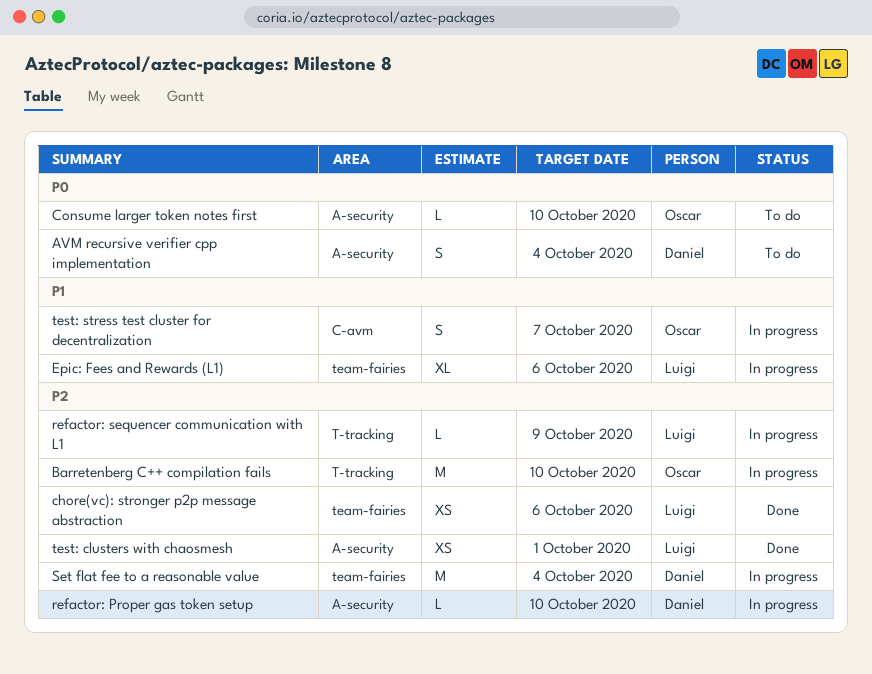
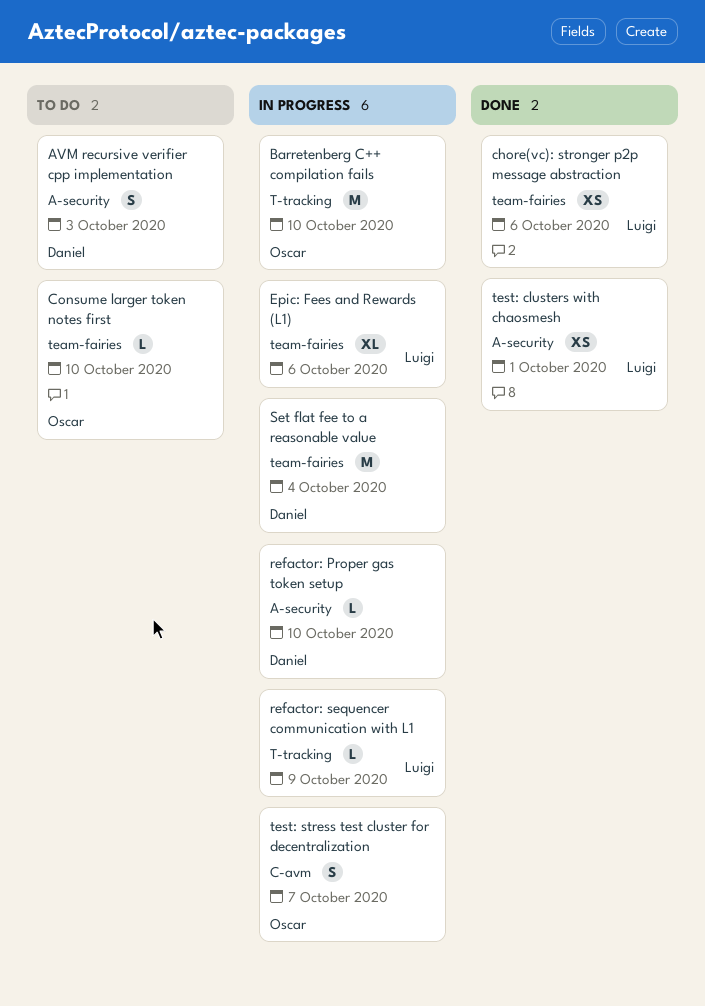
AVM recursive verifier cpp implementation, due: Oct 4 -> Oct 3
Consume larger token notes first, label: A-security -> team-fairies

